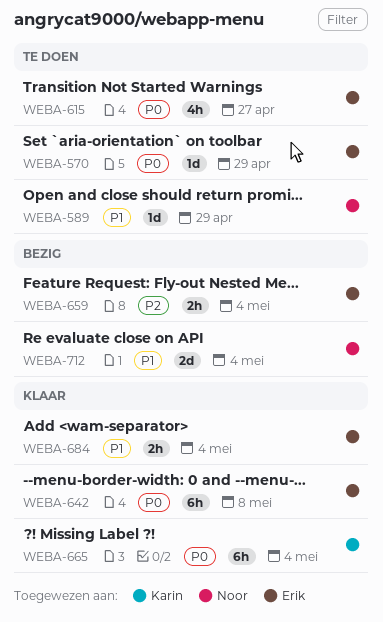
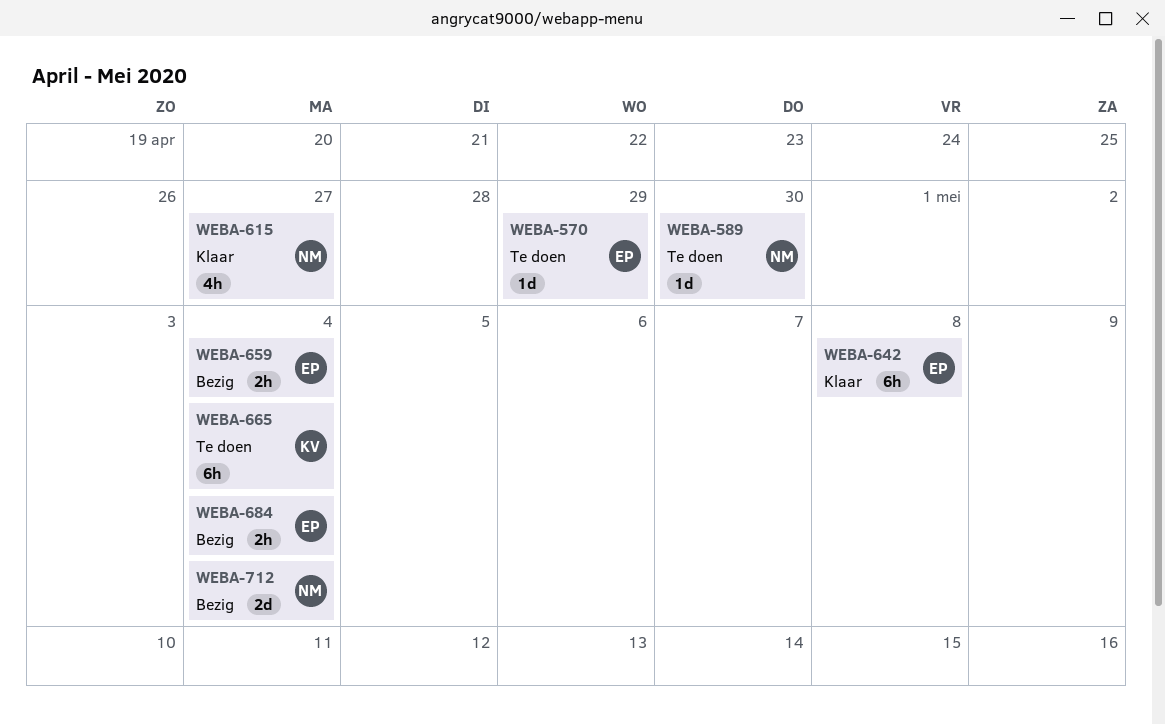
WEBA-589, due: Apr 29 -> Apr 30
WEBA-615, status: Te doen -> Klaar
WEBA-615, owner: Erik -> Noor
WEBA-665, status: Klaar -> Te doen
WEBA-684, status: Klaar -> Bezig

